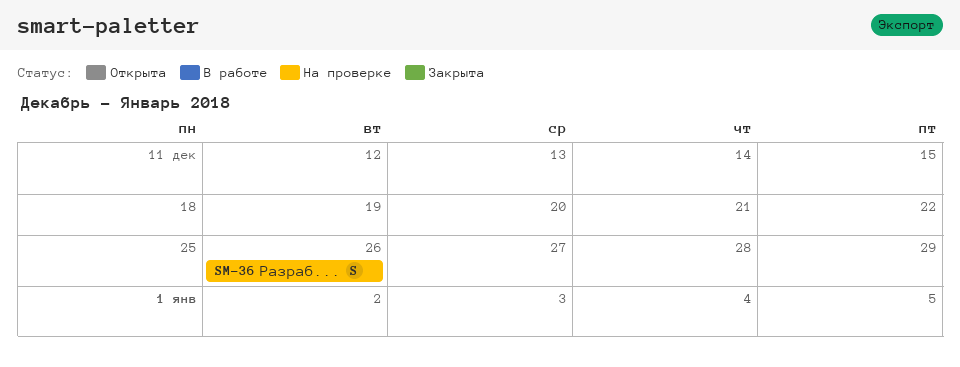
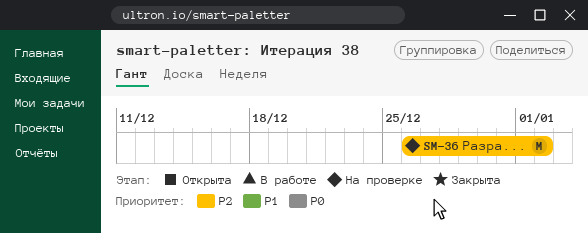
SM-36, estimate: S -> M
SM-36, due: Dec 26 -> Jan 2

